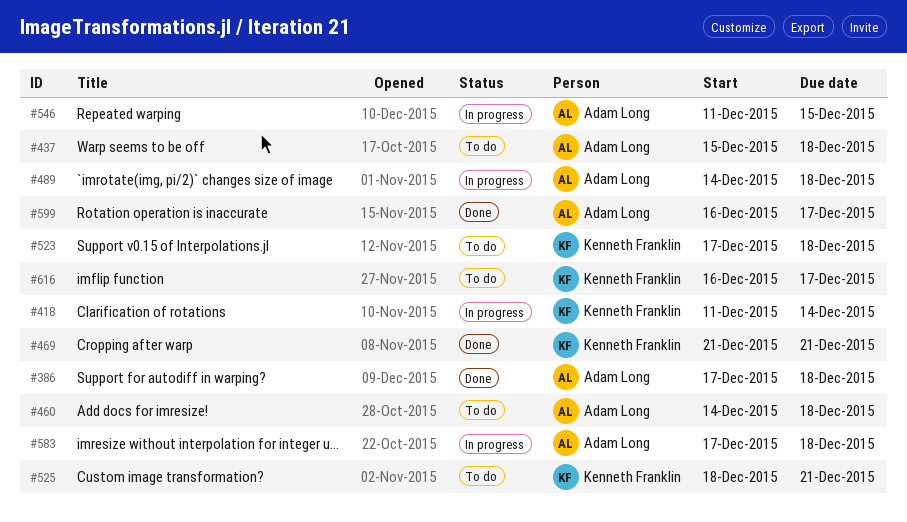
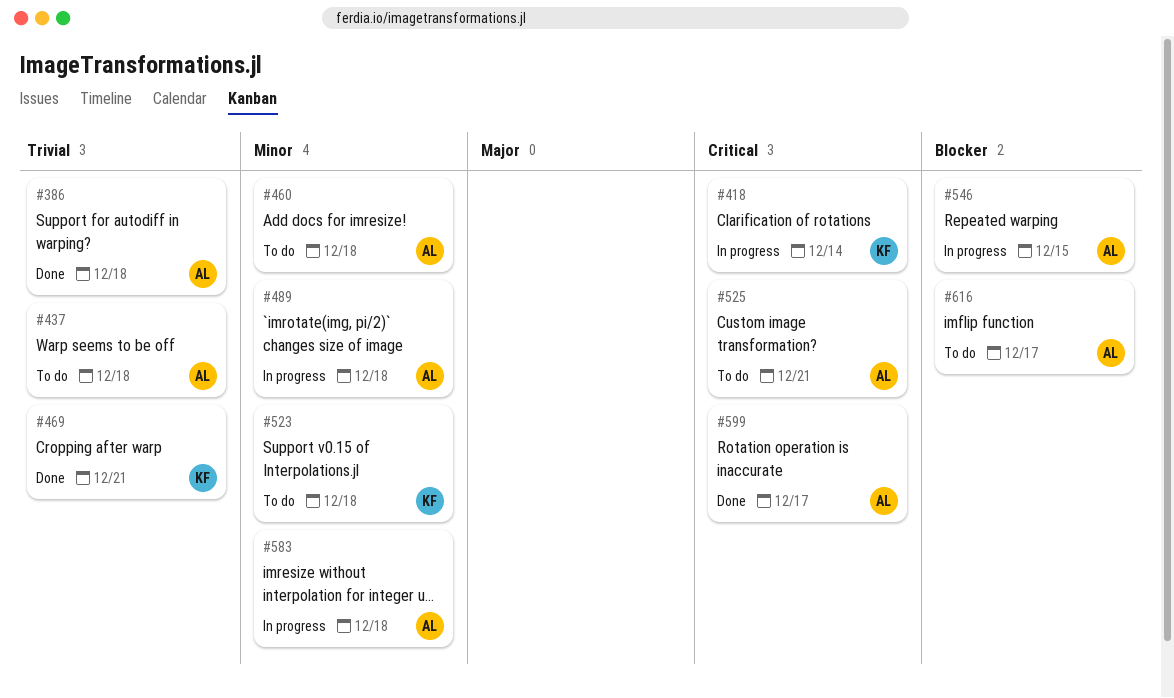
#525, owner: Kenneth Franklin -> Adam Long
#616, owner: Kenneth Franklin -> Adam Long

